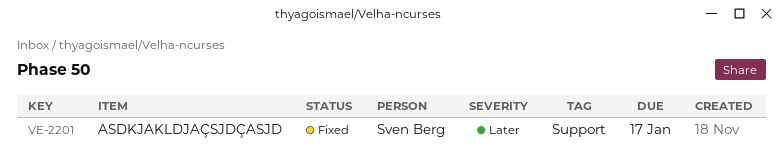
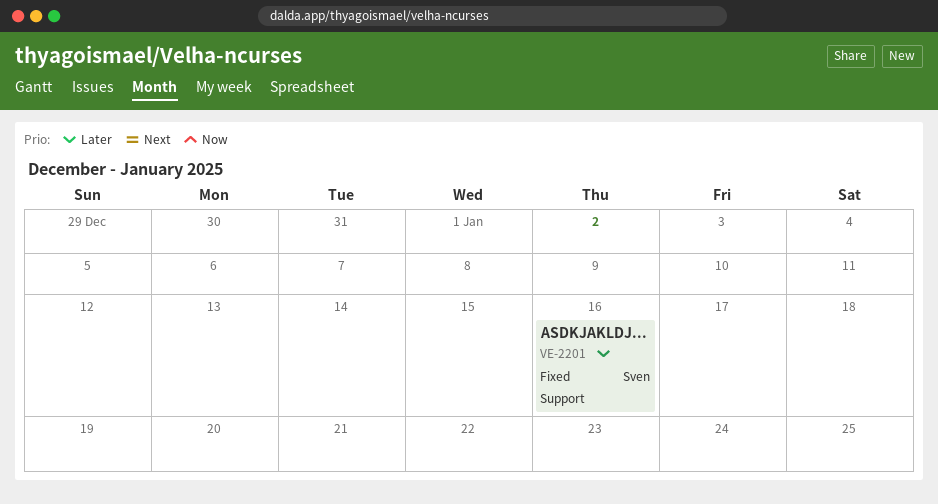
VE-2201, due: Jan 17 -> Jan 16

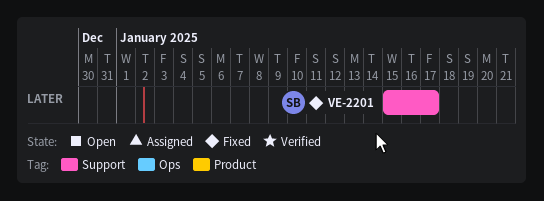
VE-2201, due: Jan 16 -> Jan 17

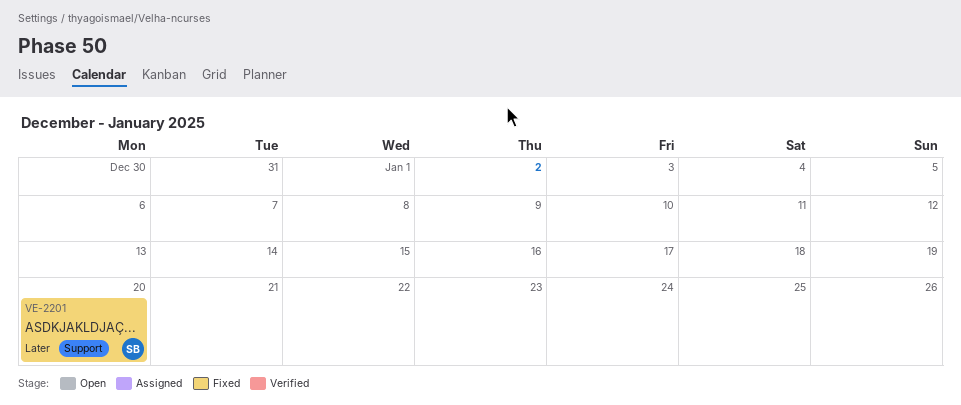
VE-2201, due: Jan 17 -> Jan 20

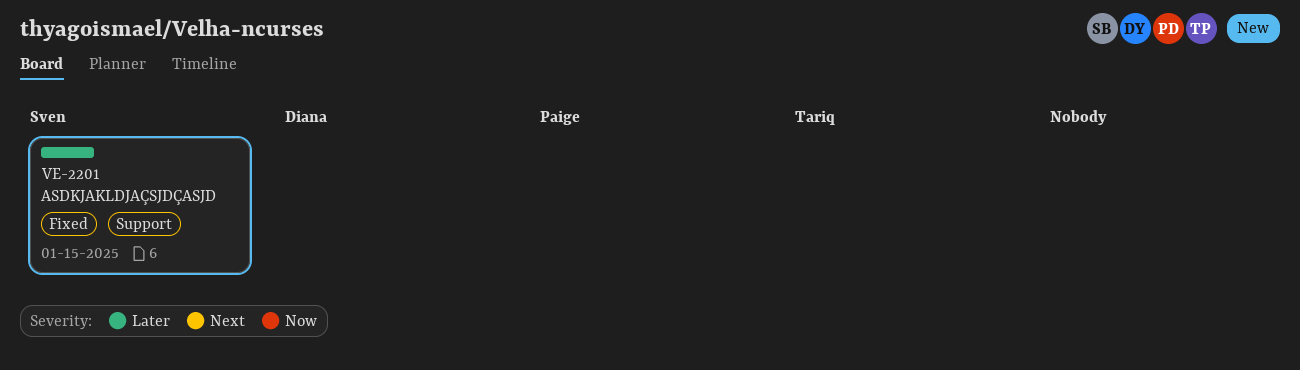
VE-2201, due: Jan 20 -> Jan 15

